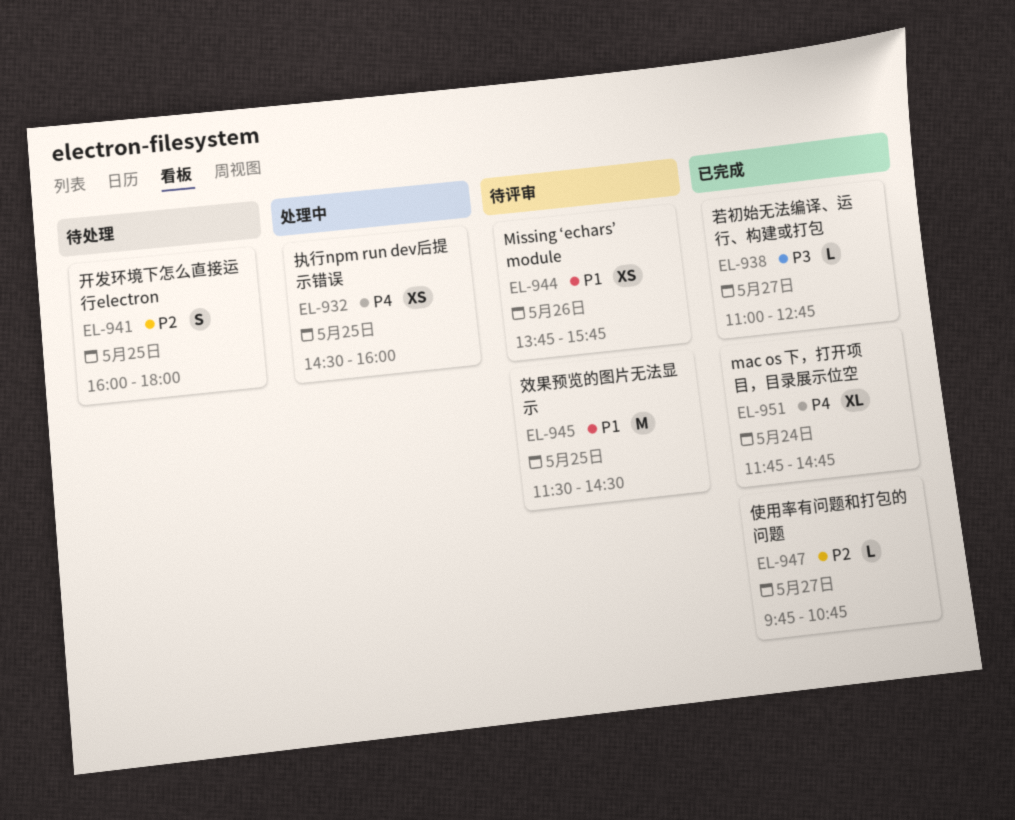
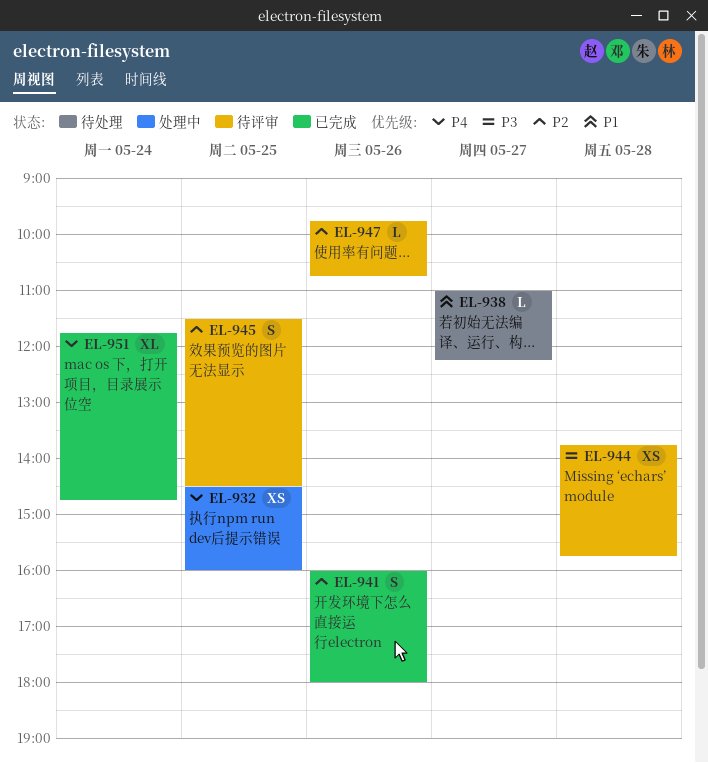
EL-938, status: 已完成 -> 待处理
EL-938, priority: P3 -> P1
EL-938, ends: 12:45 -> 12:15
EL-941, status: 待处理 -> 已完成
EL-941, day: May 25 -> May 26
EL-944, priority: P1 -> P3
EL-944, day: May 26 -> May 28
EL-945, priority: P1 -> P2
EL-945, estimate: M -> S
EL-947, status: 已完成 -> 待评审
EL-947, day: May 27 -> May 26

